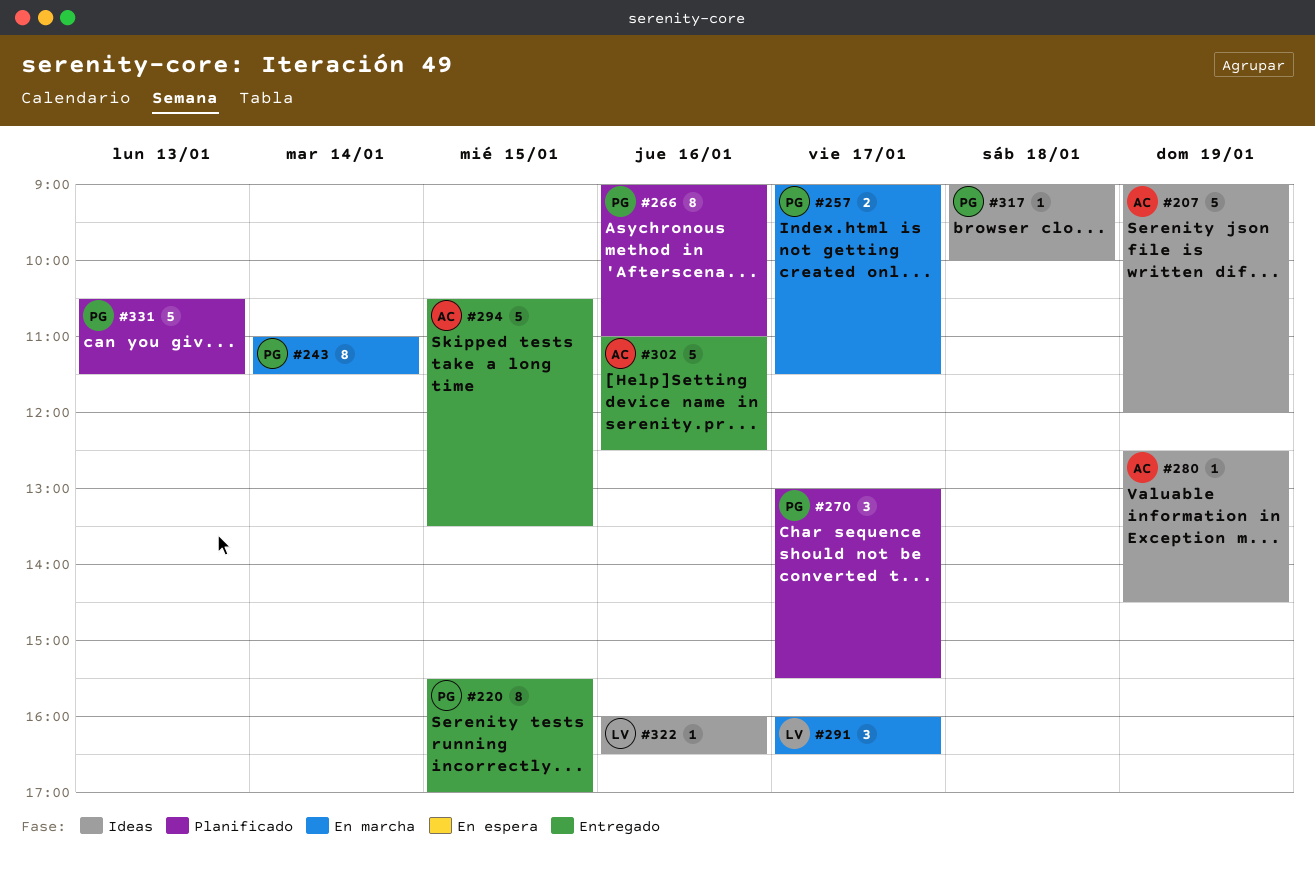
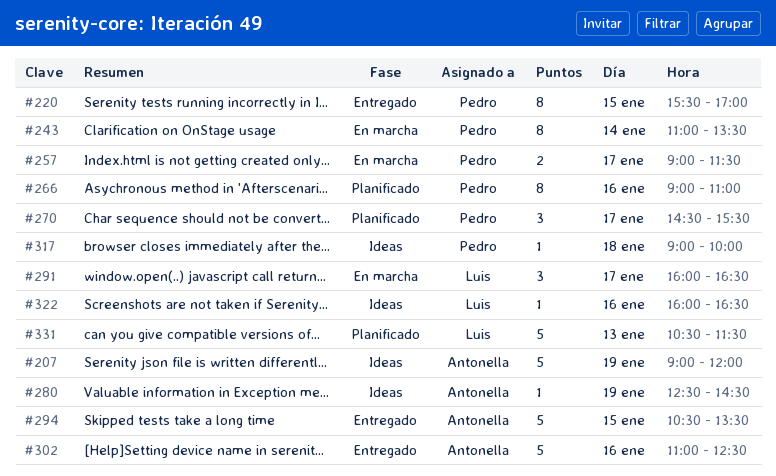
#243, ends: 11:30 -> 13:30
#270, begins: 13:00 -> 14:30
#331, owner: Pedro -> Luis

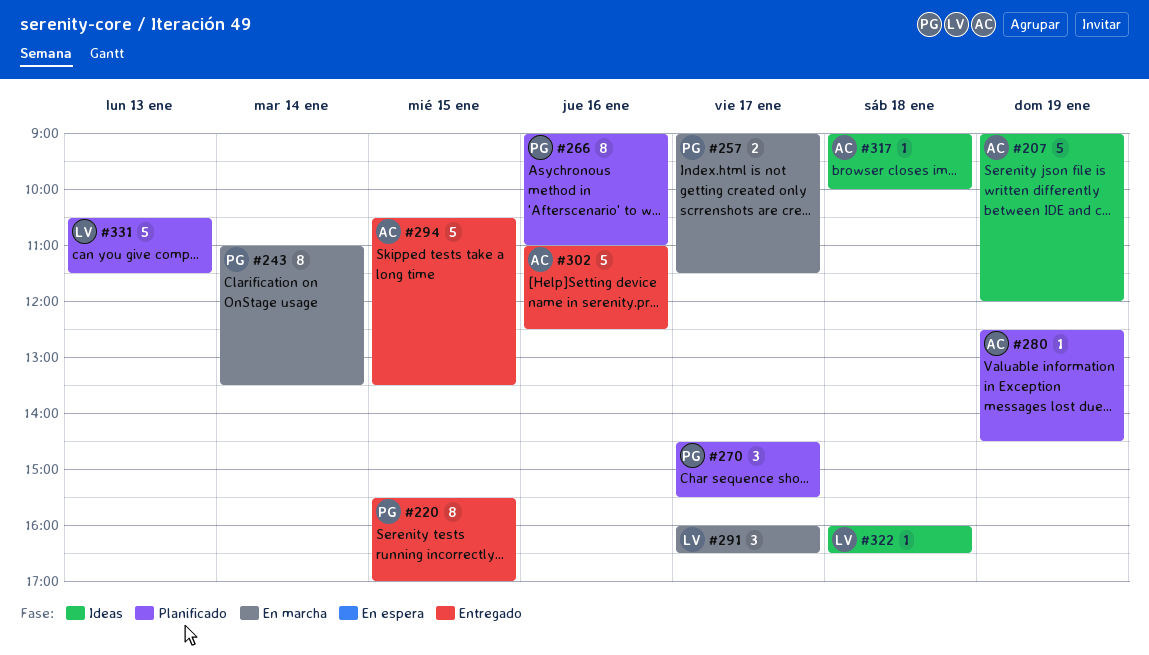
#280, status: Ideas -> Planificado
#317, owner: Pedro -> Antonella
#322, day: Jan 16 -> Jan 18

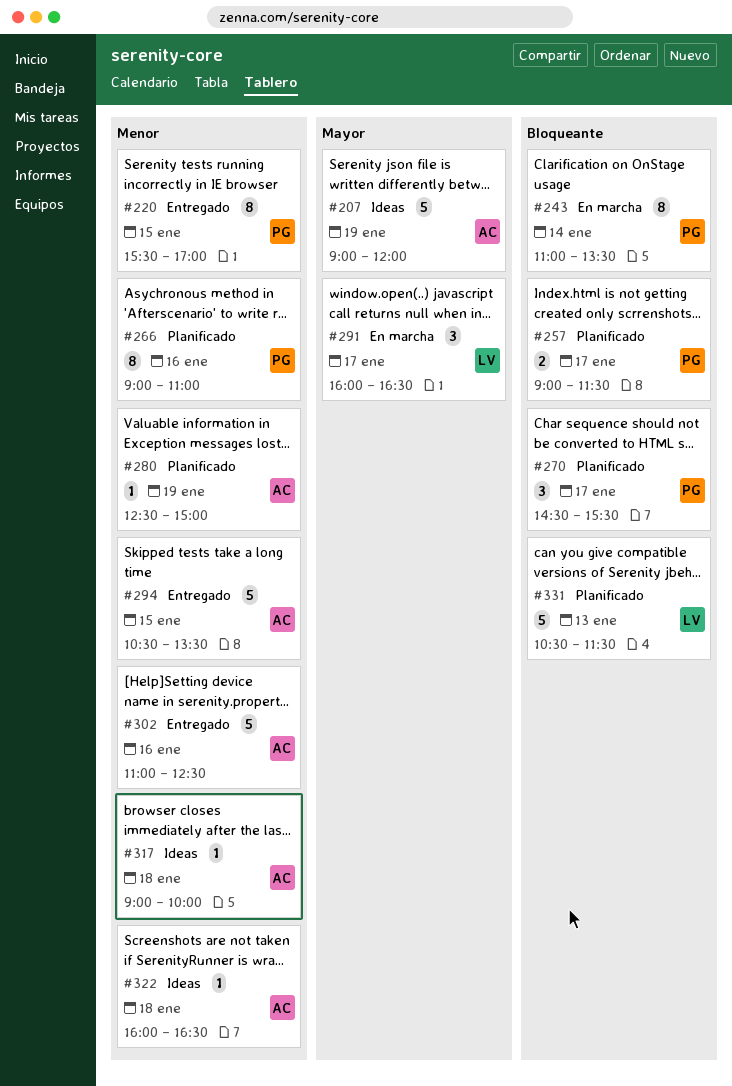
#257, status: En marcha -> Planificado
#280, ends: 14:30 -> 15:00
#322, owner: LV -> AC

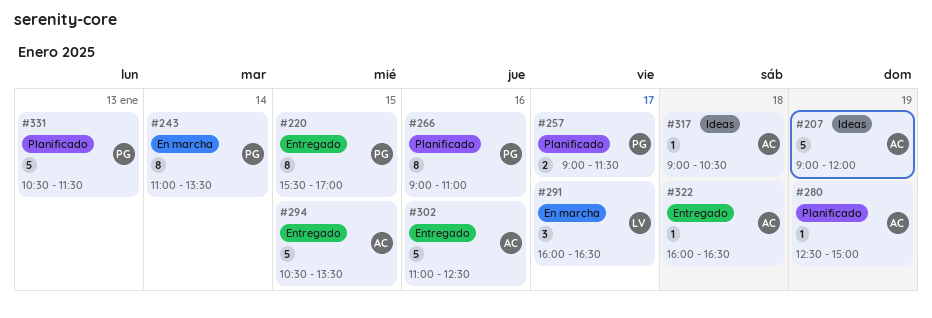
#270: present -> none
#317, ends: 10:00 -> 10:30
#322, status: Ideas -> Entregado
#331, owner: LV -> PG

